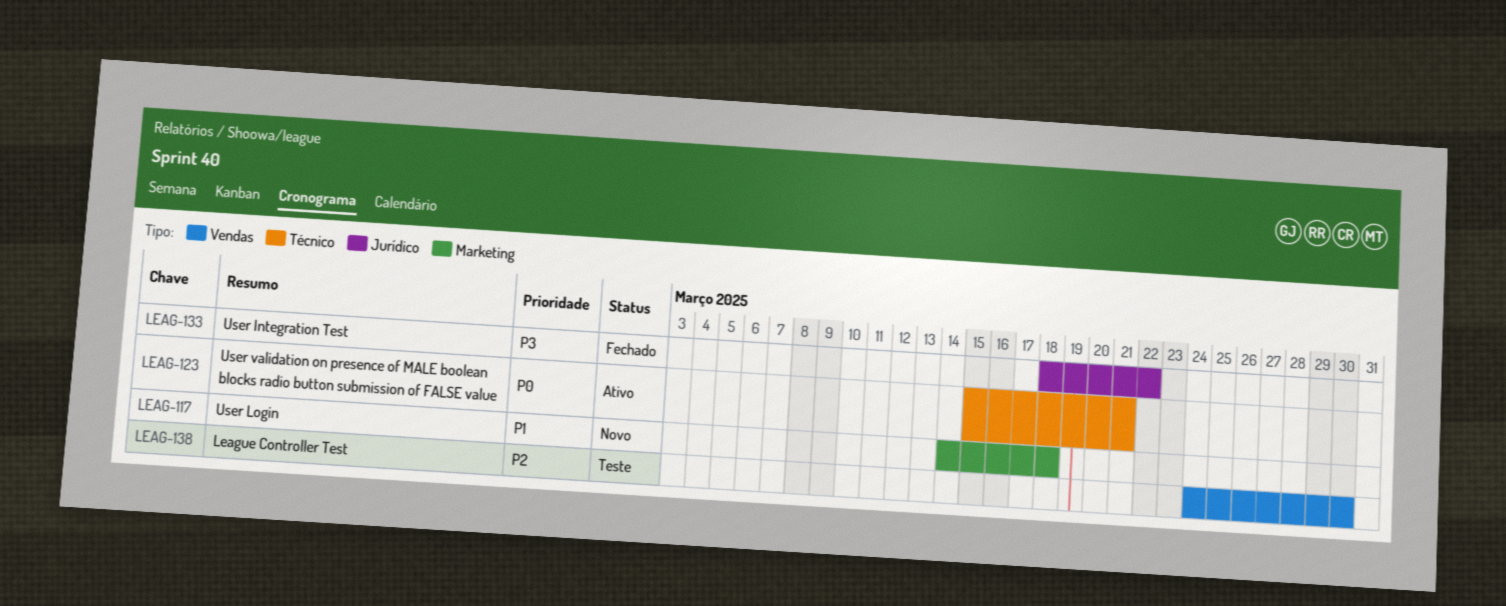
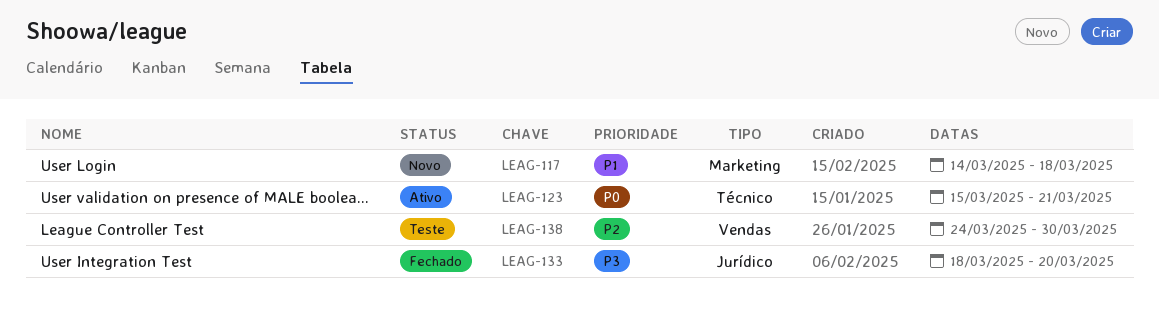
LEAG-133, due: Mar 22 -> Mar 20

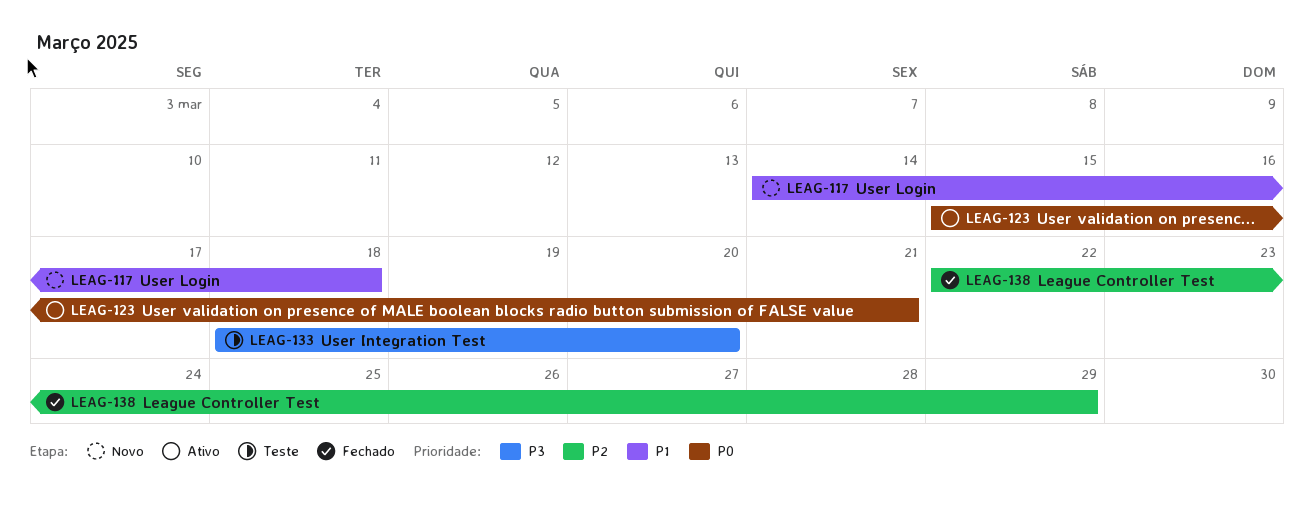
LEAG-133, status: Fechado -> Teste
LEAG-138, status: Teste -> Fechado
LEAG-138, start: Mar 24 -> Mar 22
LEAG-138, due: Mar 30 -> Mar 29

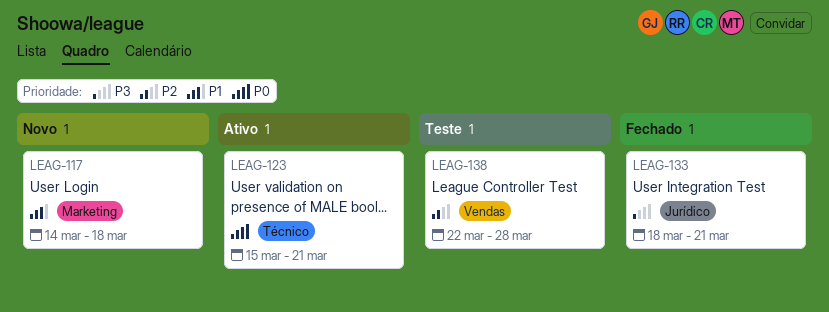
LEAG-133, status: Teste -> Fechado
LEAG-133, due: Mar 20 -> Mar 21
LEAG-138, status: Fechado -> Teste
LEAG-138, due: Mar 29 -> Mar 28

